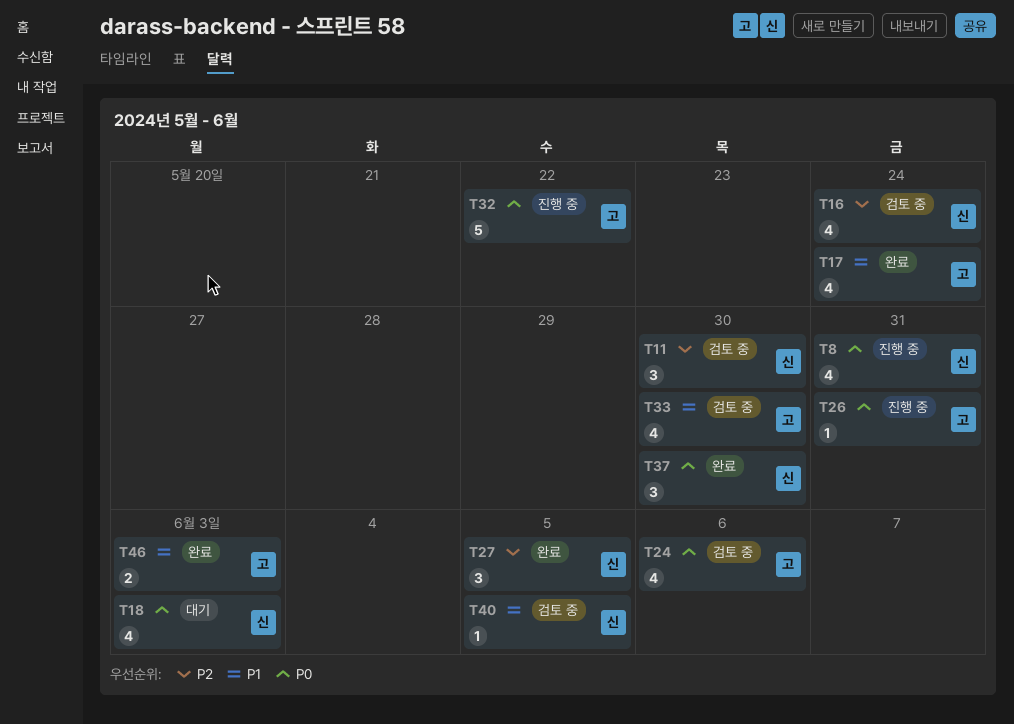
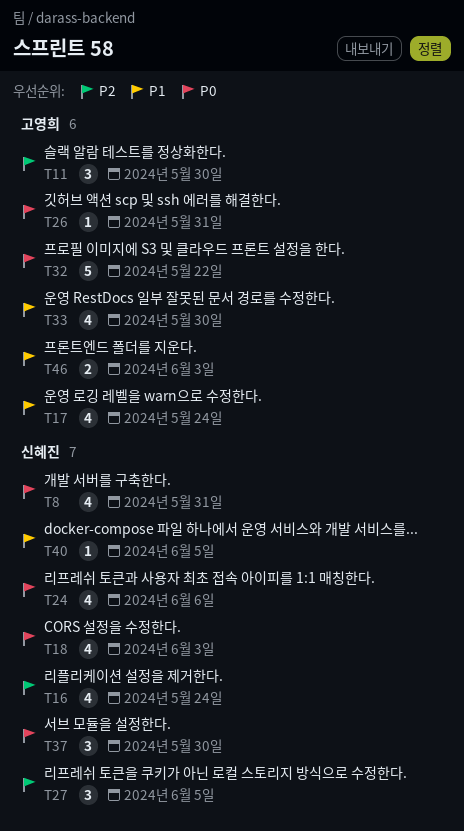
T11, owner: 신혜진 -> 고영희
T24, owner: 고영희 -> 신혜진

